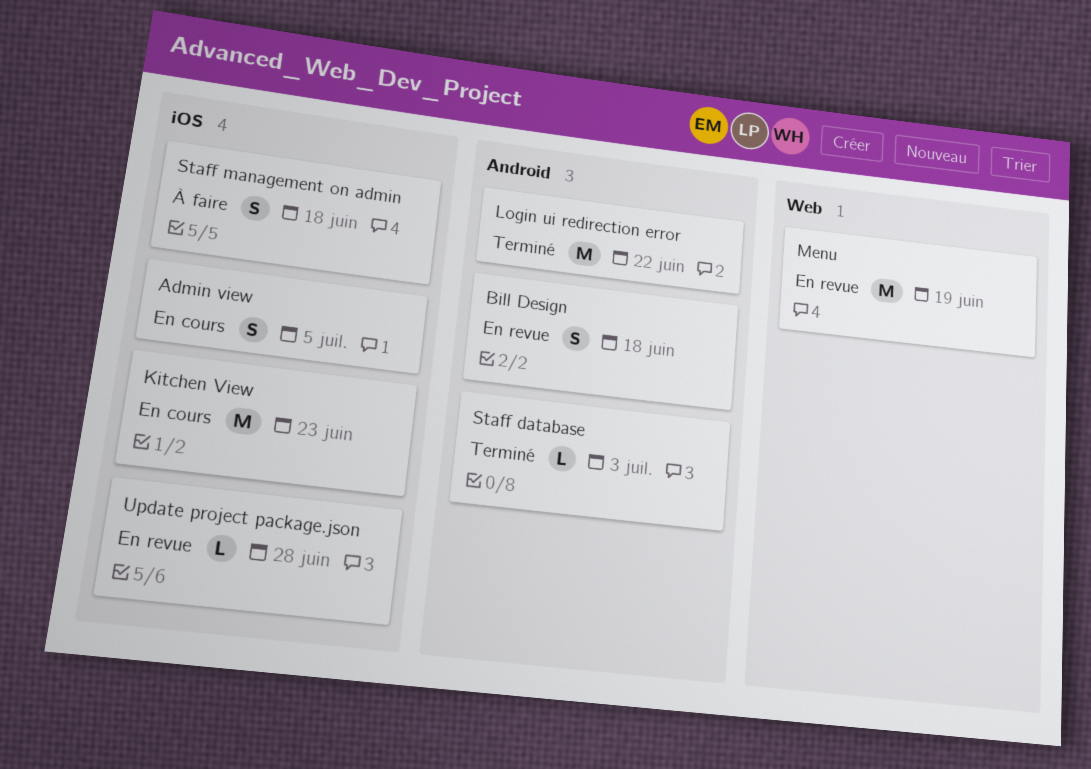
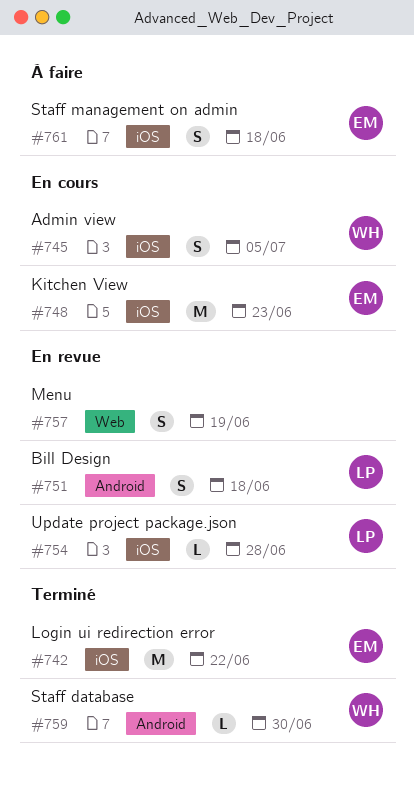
Login ui redirection error, label: Android -> iOS
Menu, estimate: M -> S
Staff database, due: Jul 3 -> Jun 30

